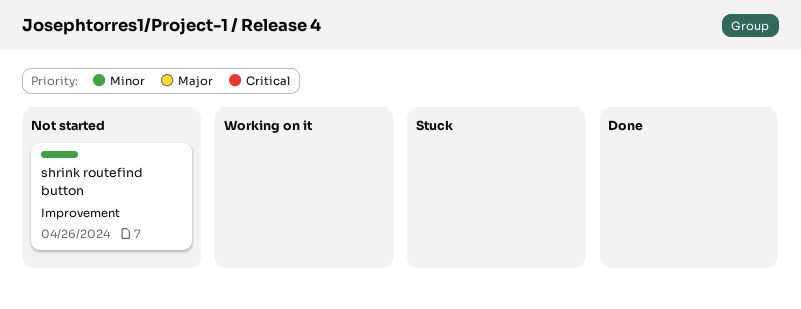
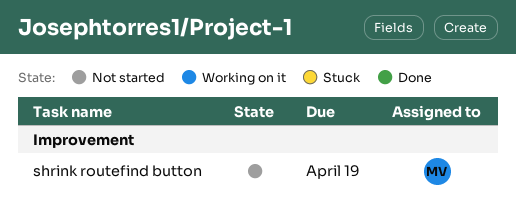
shrink routefind button, due: Apr 26 -> Apr 19

